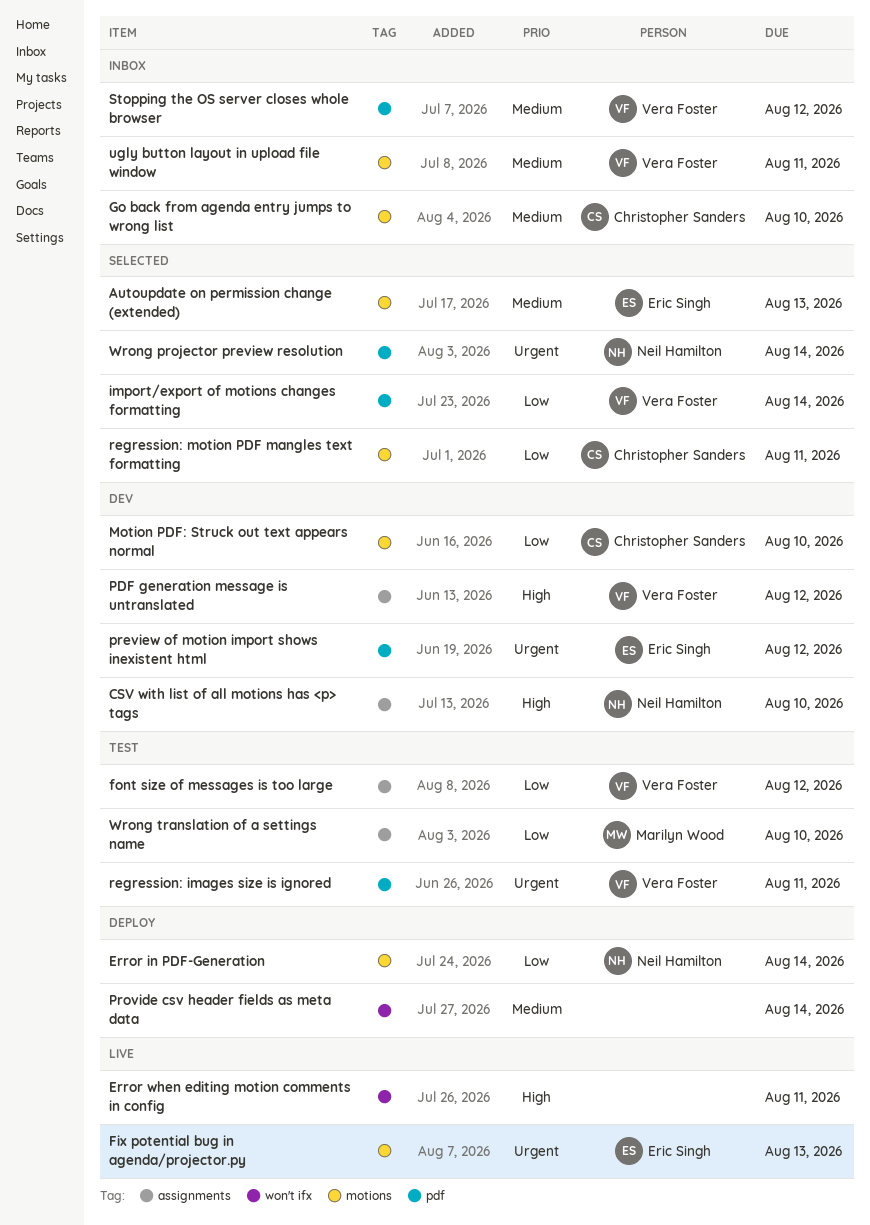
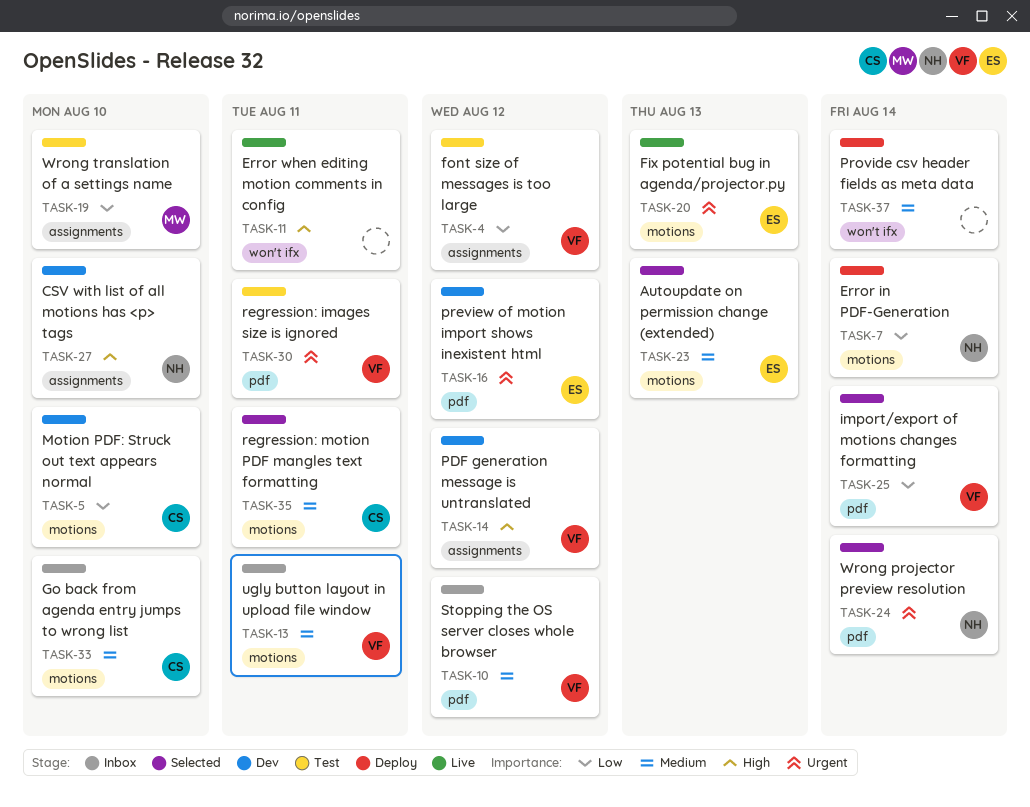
regression: motion PDF mangles text formatting, priority: Low -> Medium

